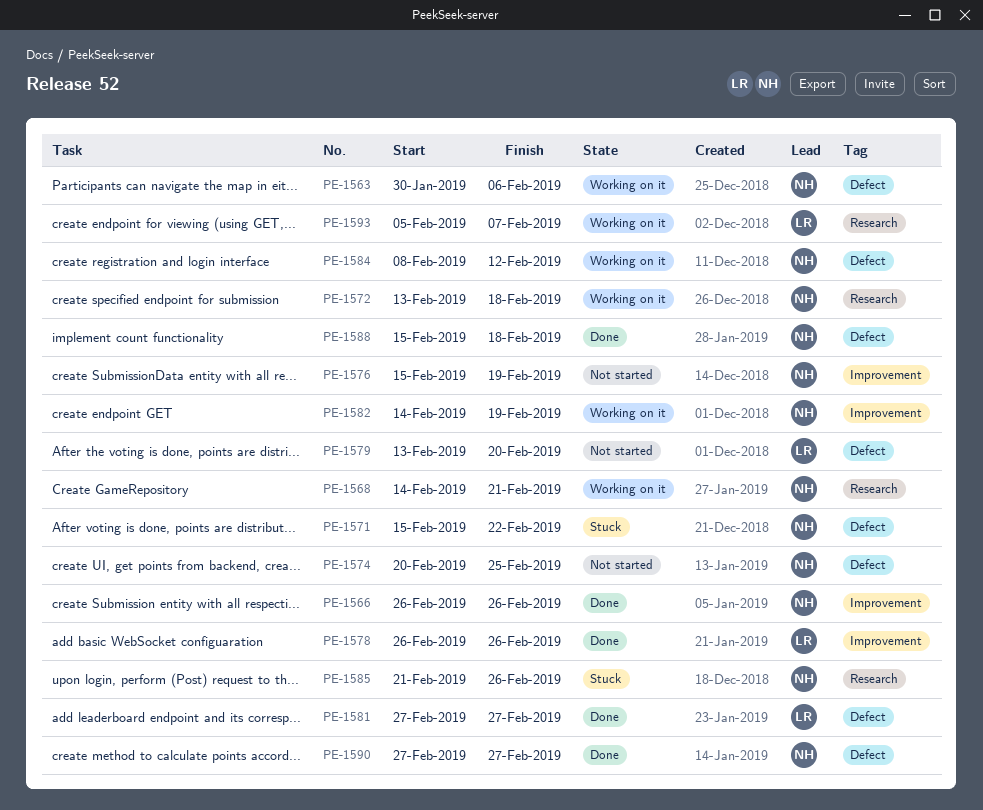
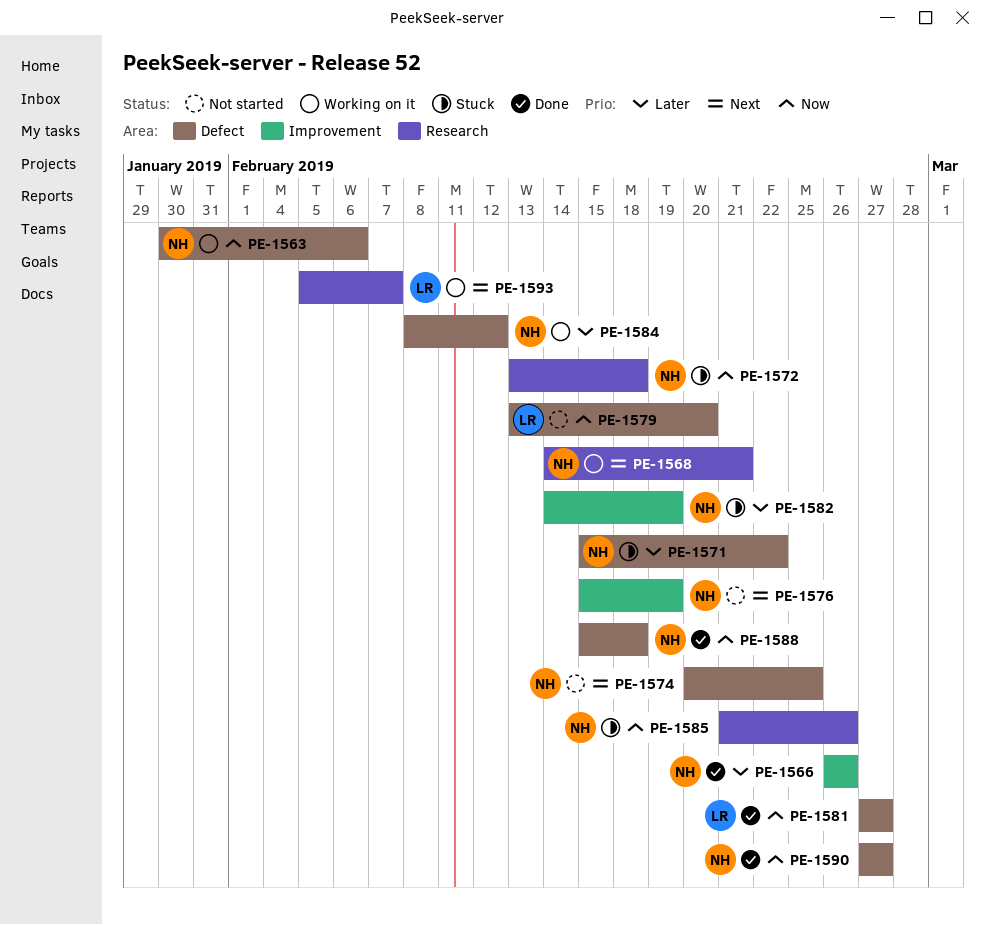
PE-1572, status: Working on it -> Stuck
PE-1578: present -> none
PE-1582, status: Working on it -> Stuck

